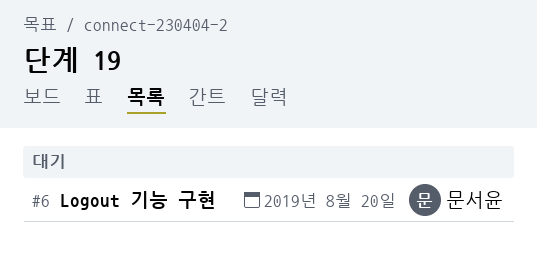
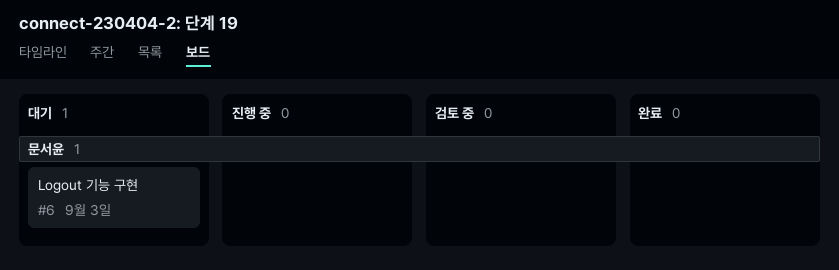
#6, due: Aug 20 -> Sep 3

